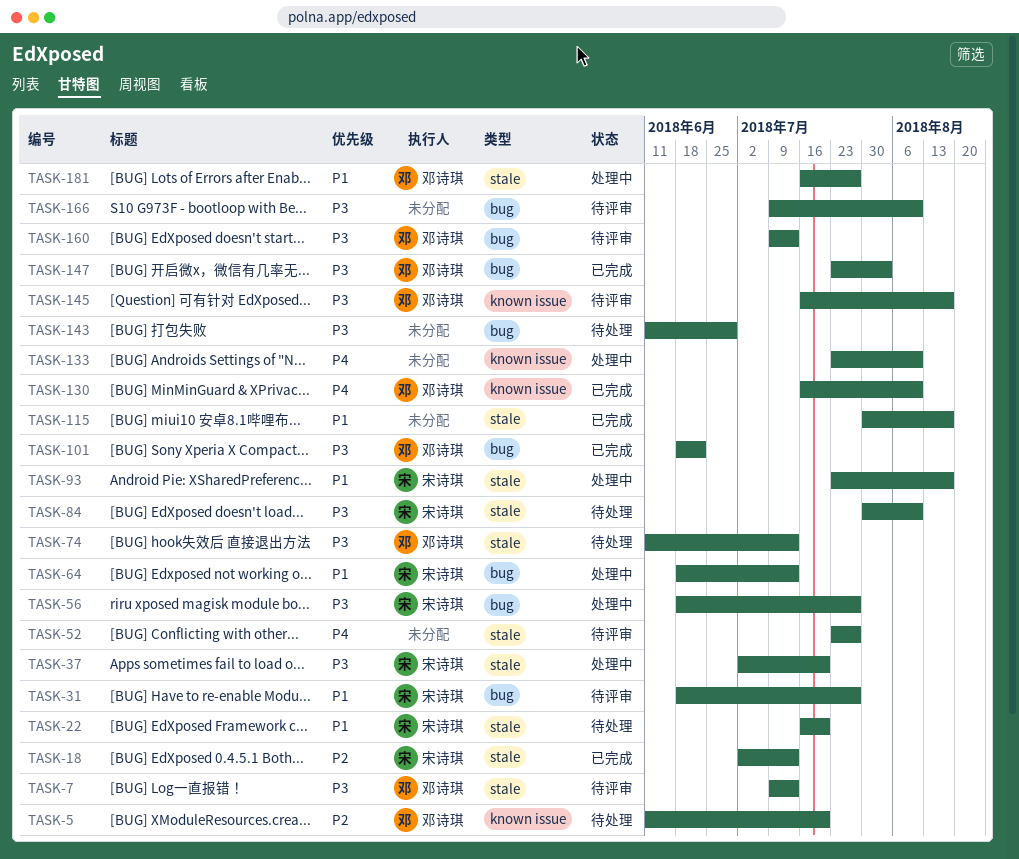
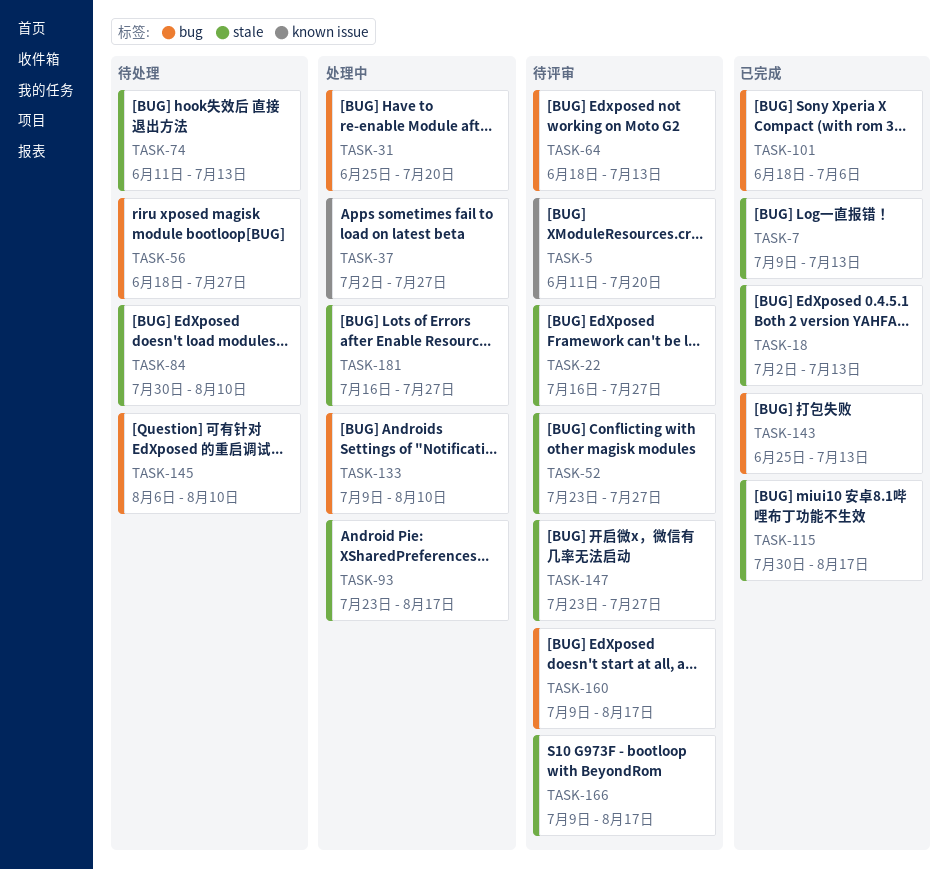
TASK-5, status: 待处理 -> 待评审
TASK-7, status: 待评审 -> 已完成
TASK-22, status: 待处理 -> 待评审
TASK-22, due: Jul 20 -> Jul 27
TASK-31, status: 待评审 -> 处理中
TASK-31, start: Jun 18 -> Jun 25
TASK-31, due: Jul 27 -> Jul 20
TASK-37, label: stale -> known issue
TASK-37, due: Jul 20 -> Jul 27
TASK-56, status: 处理中 -> 待处理
TASK-64, status: 处理中 -> 待评审
TASK-101, due: Jun 22 -> Jul 6
TASK-130: present -> none
TASK-133, label: known issue -> bug
TASK-133, start: Jul 23 -> Jul 9
TASK-143, status: 待处理 -> 已完成
TASK-143, start: Jun 11 -> Jun 25
TASK-143, due: Jun 29 -> Jul 13
TASK-145, status: 待评审 -> 待处理
TASK-145, label: known issue -> bug
TASK-145, start: Jul 16 -> Aug 6
TASK-145, due: Aug 17 -> Aug 10
TASK-147, status: 已完成 -> 待评审
TASK-147, label: bug -> stale
TASK-147, due: Aug 3 -> Jul 27
TASK-160, due: Jul 13 -> Aug 17
TASK-166, label: bug -> stale
TASK-166, due: Aug 10 -> Aug 17

